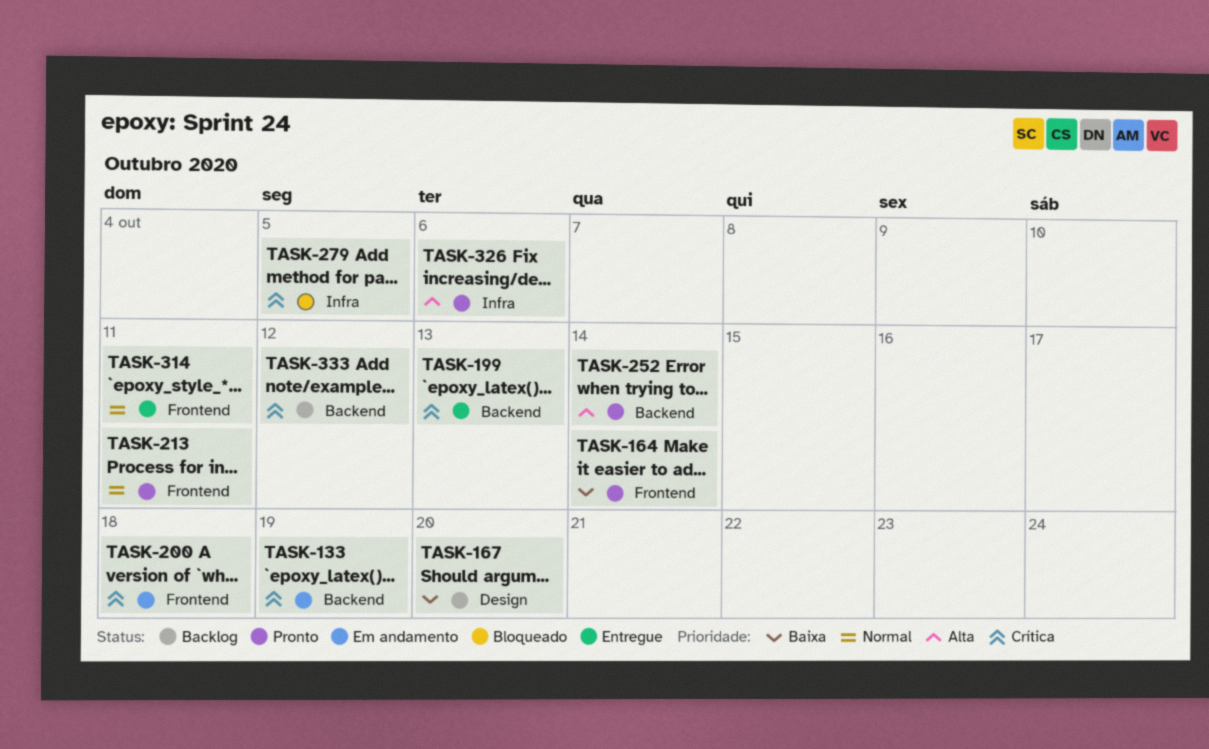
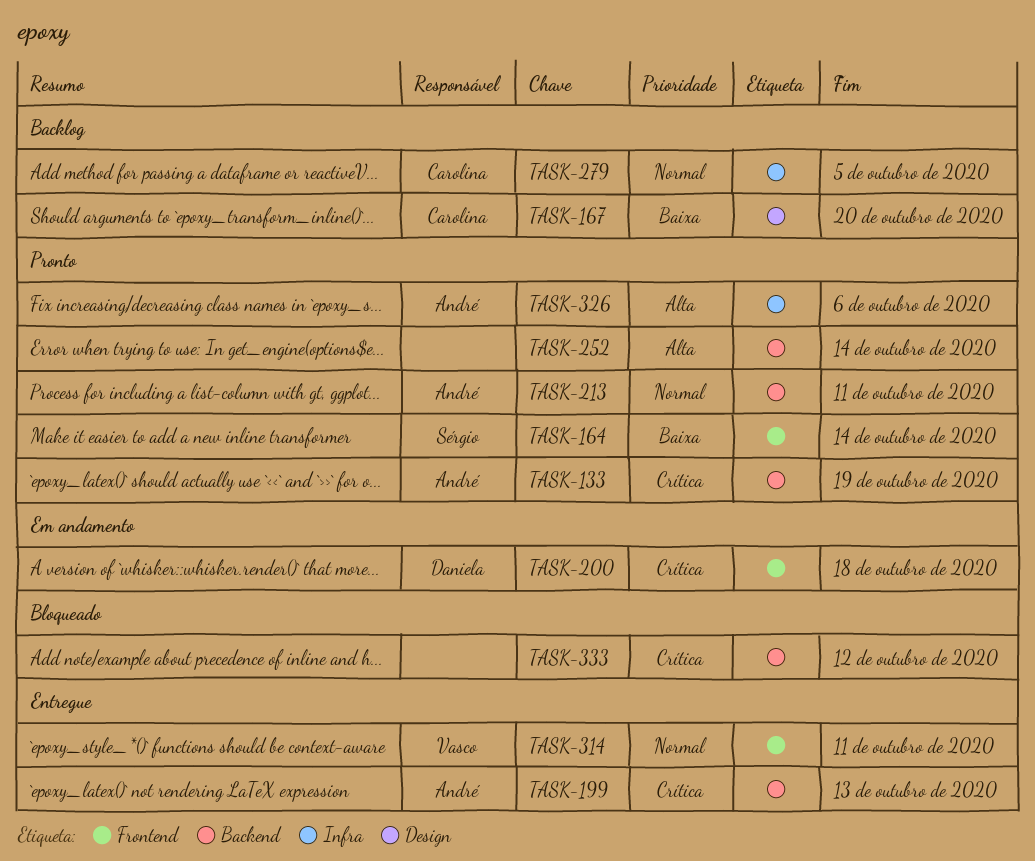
TASK-133, status: Em andamento -> Pronto
TASK-213, label: Frontend -> Backend
TASK-279, status: Bloqueado -> Backlog
TASK-279, priority: Crítica -> Normal
TASK-333, status: Backlog -> Bloqueado

